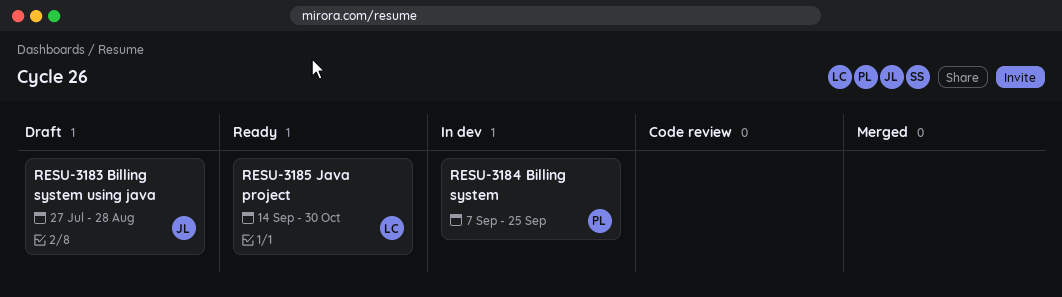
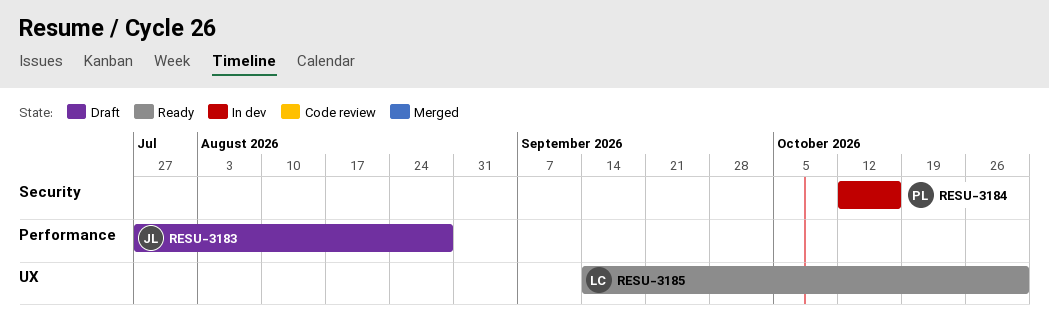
RESU-3184, start: Sep 7 -> Oct 12
RESU-3184, due: Sep 25 -> Oct 16

